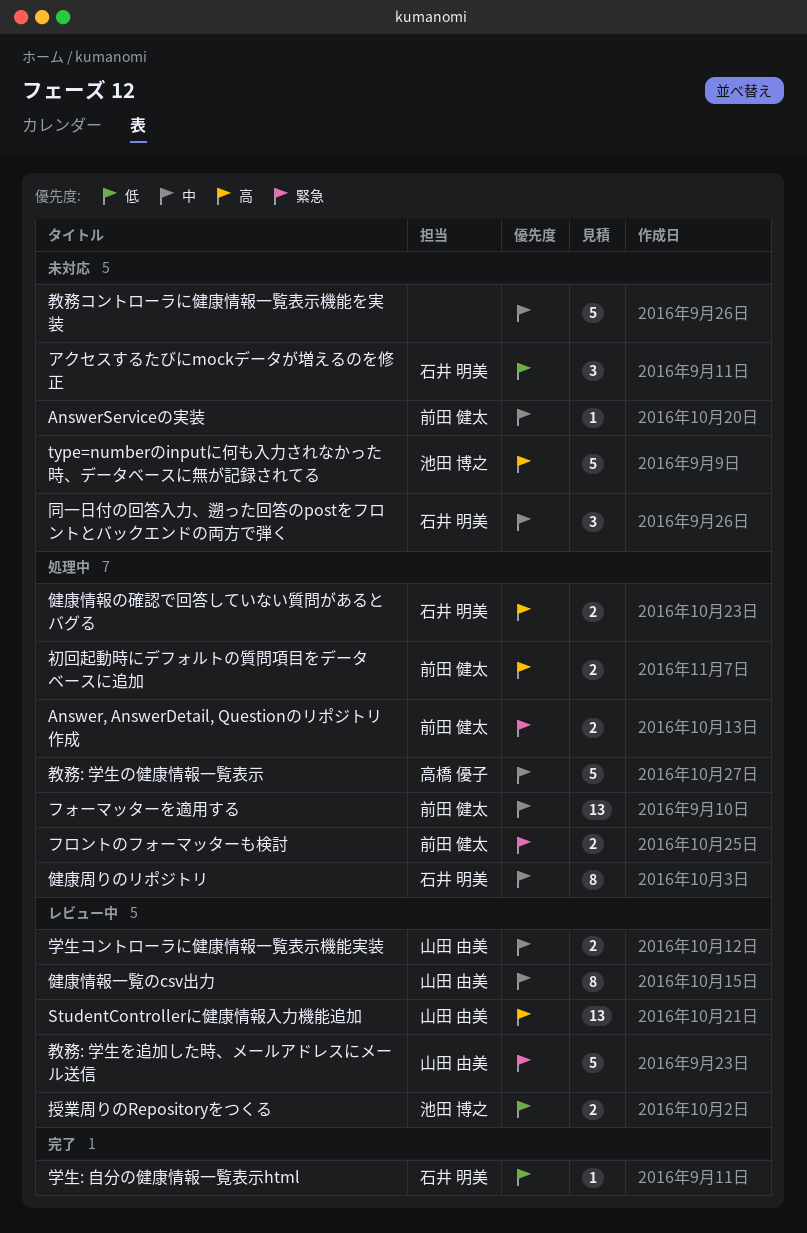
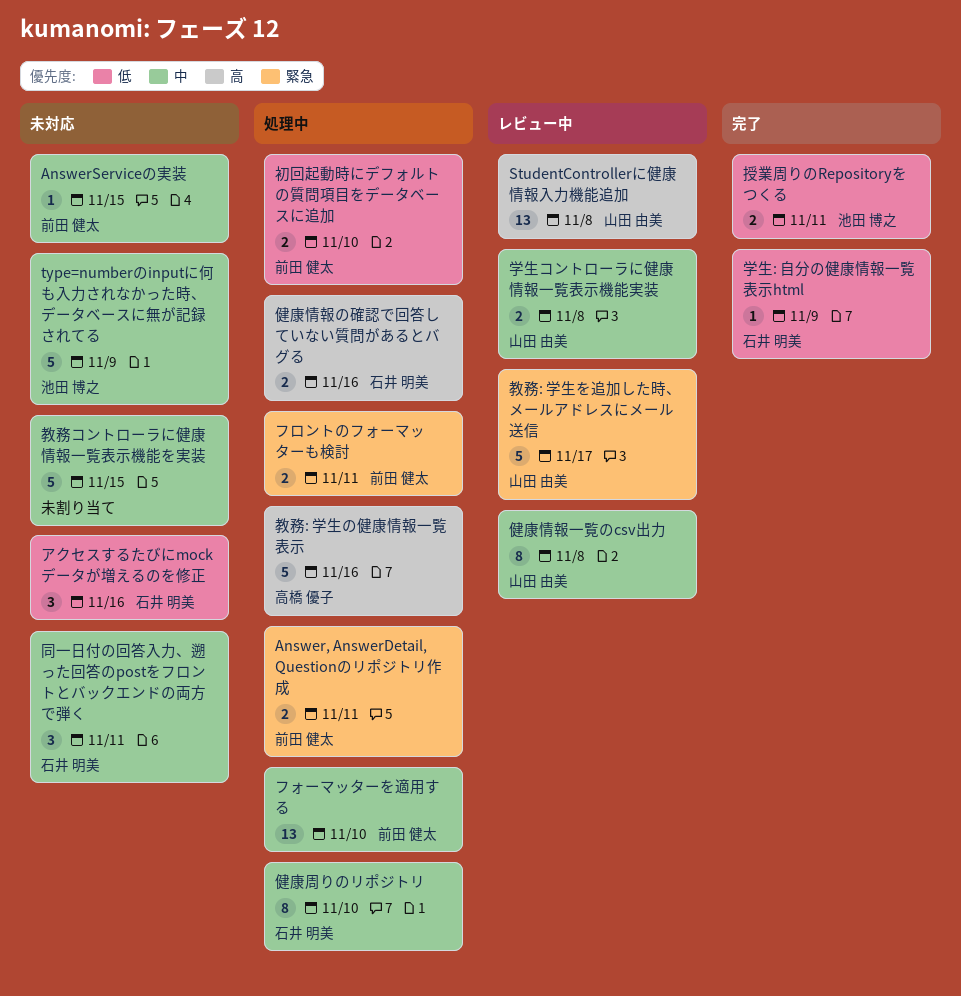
type=numberのinputに何も入力されなかった時、データベースに無が記録されてる, priority: 高 -> 中
初回起動時にデフォルトの質問項目をデータベースに追加, priority: 高 -> 低
授業周りのRepositoryをつくる, status: レビュー中 -> 完了
教務: 学生の健康情報一覧表示, priority: 中 -> 高

